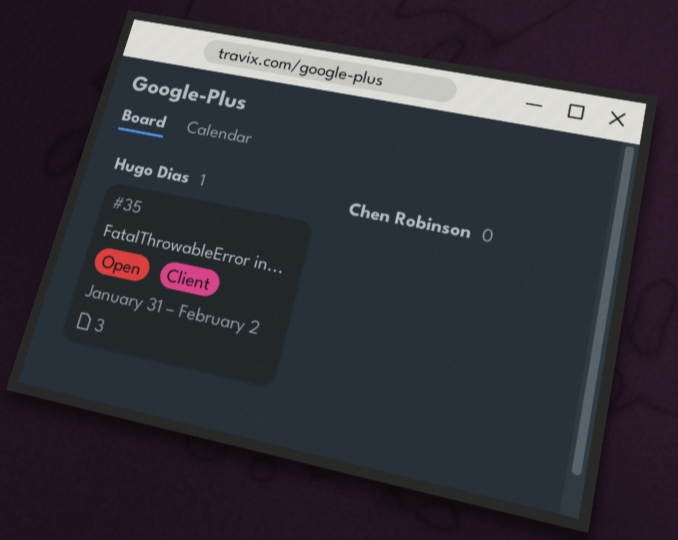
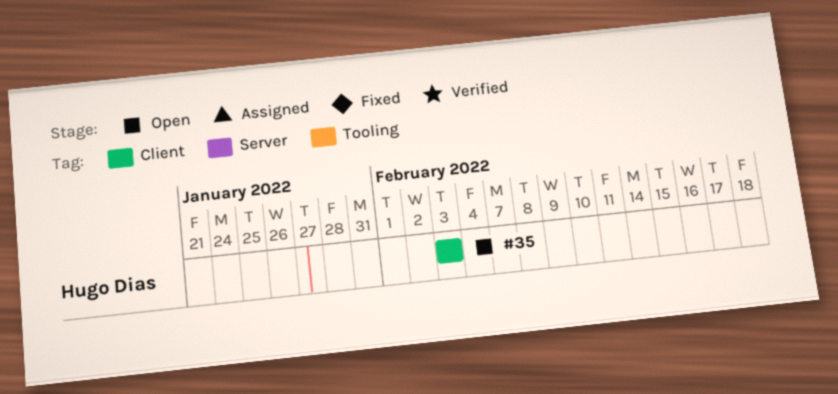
#35, start: Jan 31 -> Feb 3
#35, due: Feb 2 -> Feb 3

